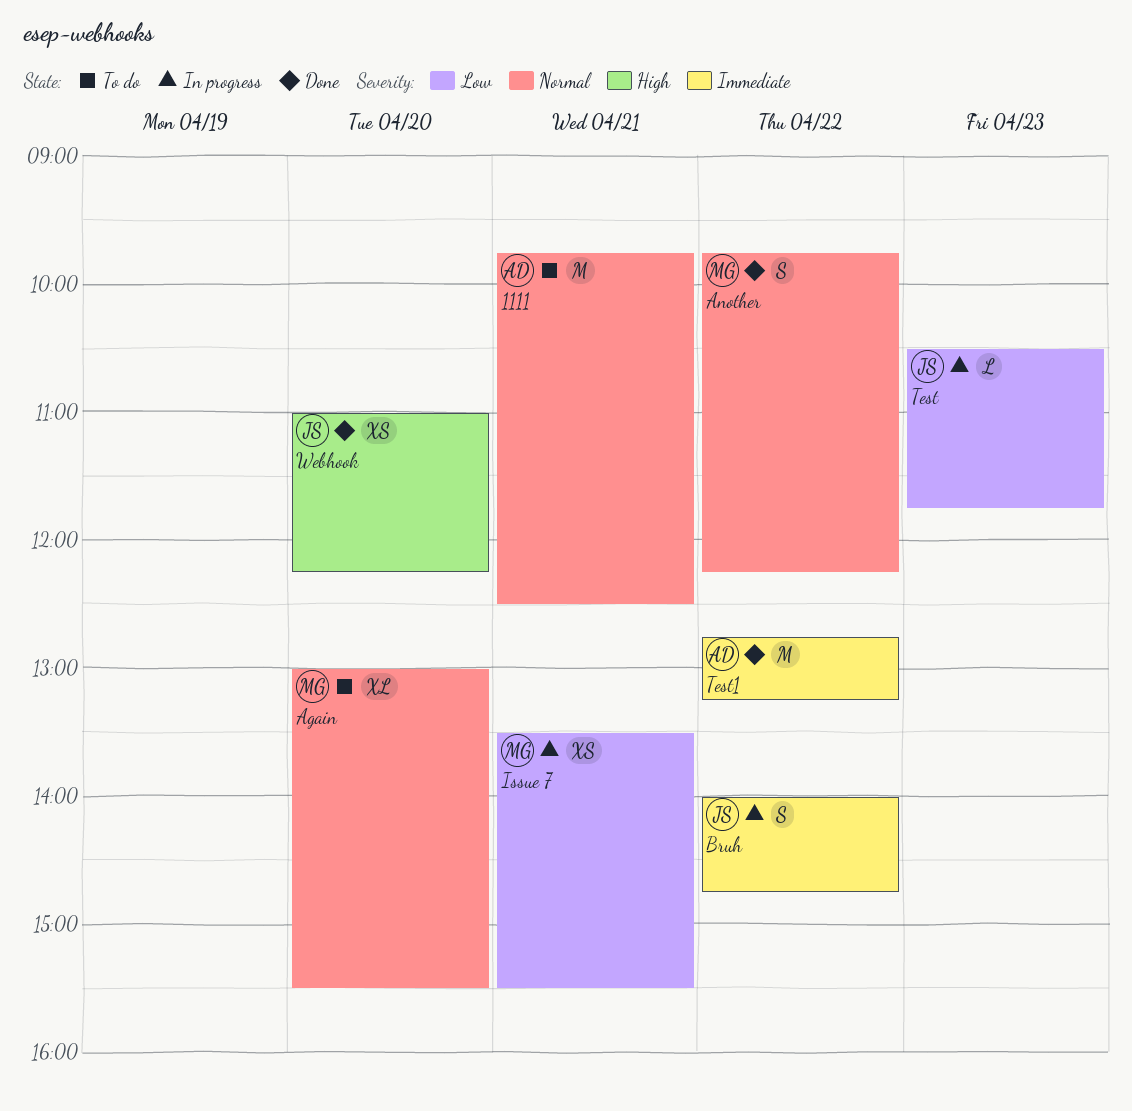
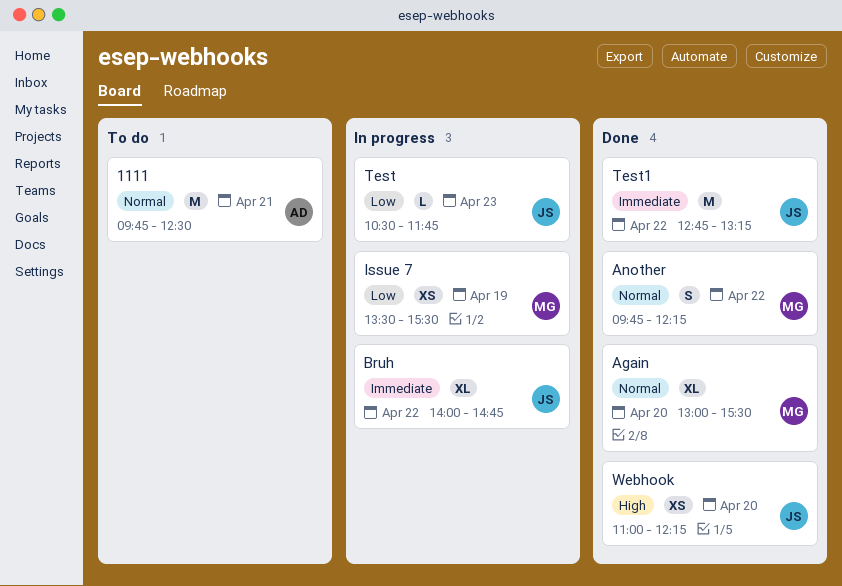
Again, status: To do -> Done
Bruh, estimate: S -> XL
Issue 7, day: Apr 21 -> Apr 19
Test1, owner: AD -> JS

